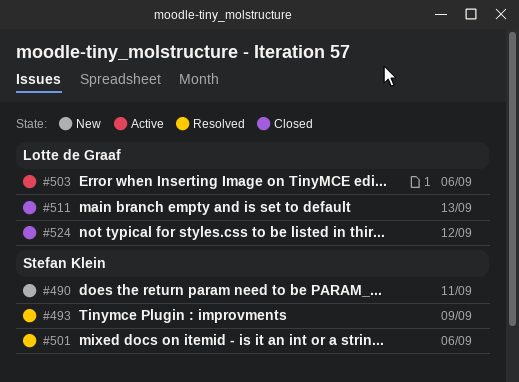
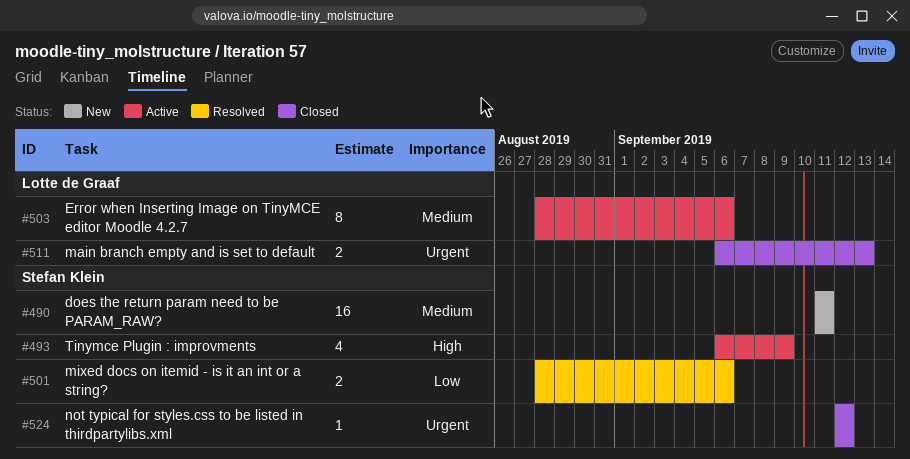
#493, status: Resolved -> Active
#524, owner: Lotte de Graaf -> Stefan Klein

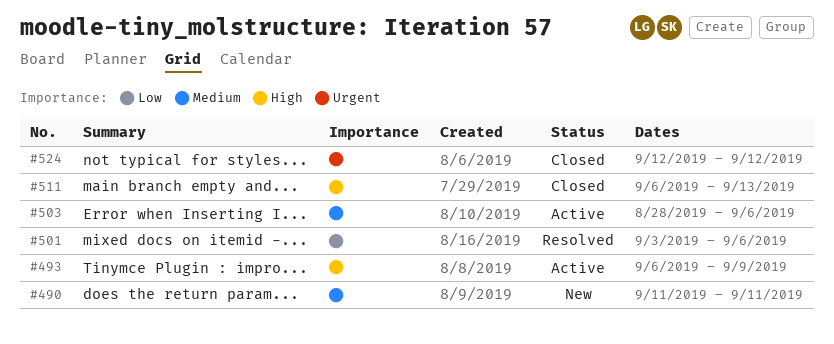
#501, start: Aug 28 -> Sep 3
#511, priority: Urgent -> High

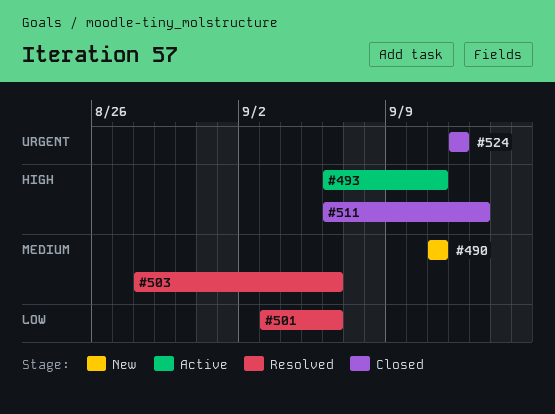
#493, due: Sep 9 -> Sep 11
#503, status: Active -> Resolved

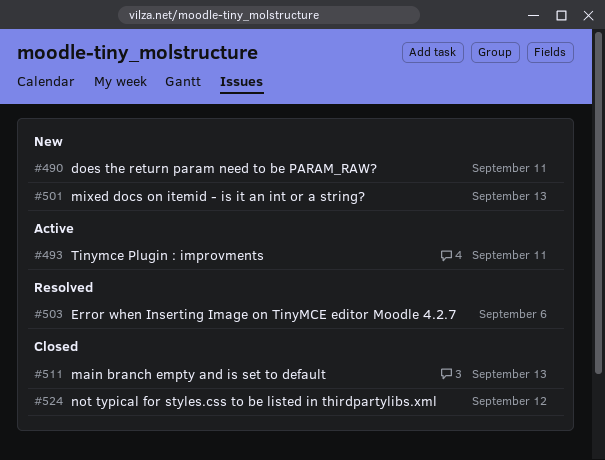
#501, status: Resolved -> New
#501, due: Sep 6 -> Sep 13

